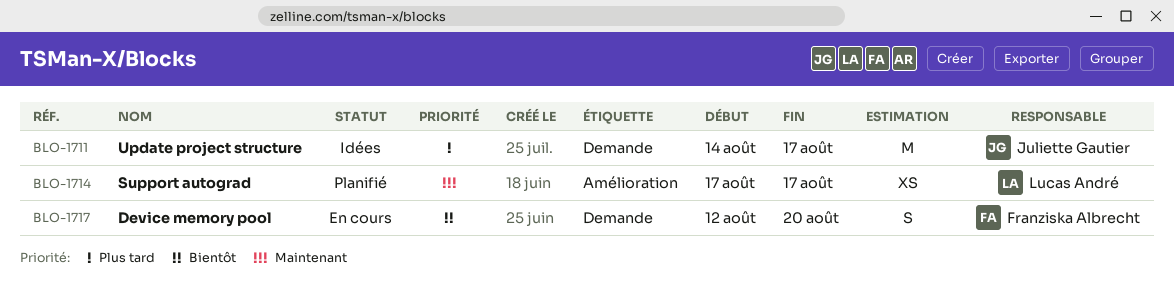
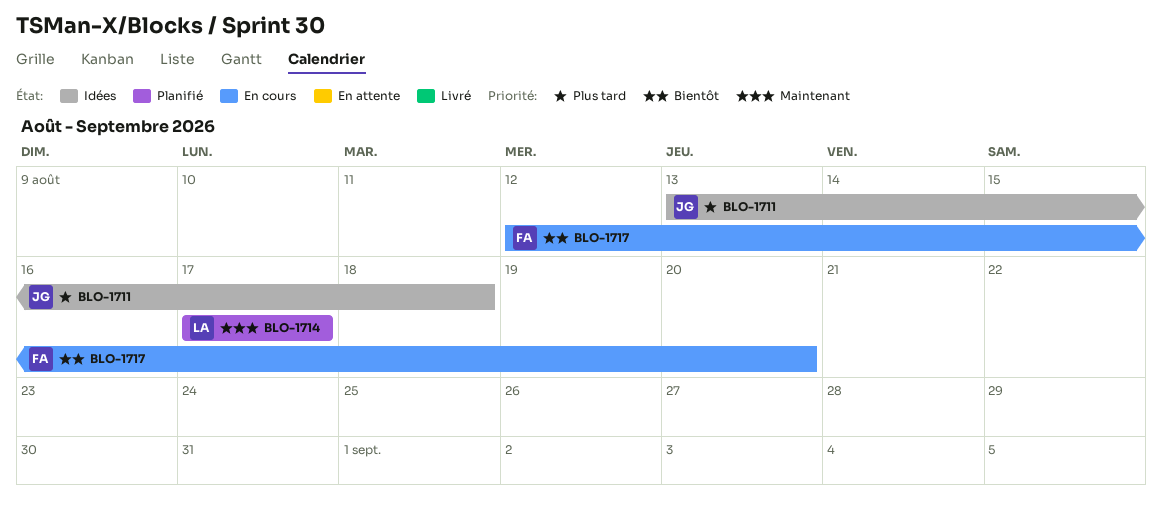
BLO-1711, start: Aug 14 -> Aug 13
BLO-1711, due: Aug 17 -> Aug 18

